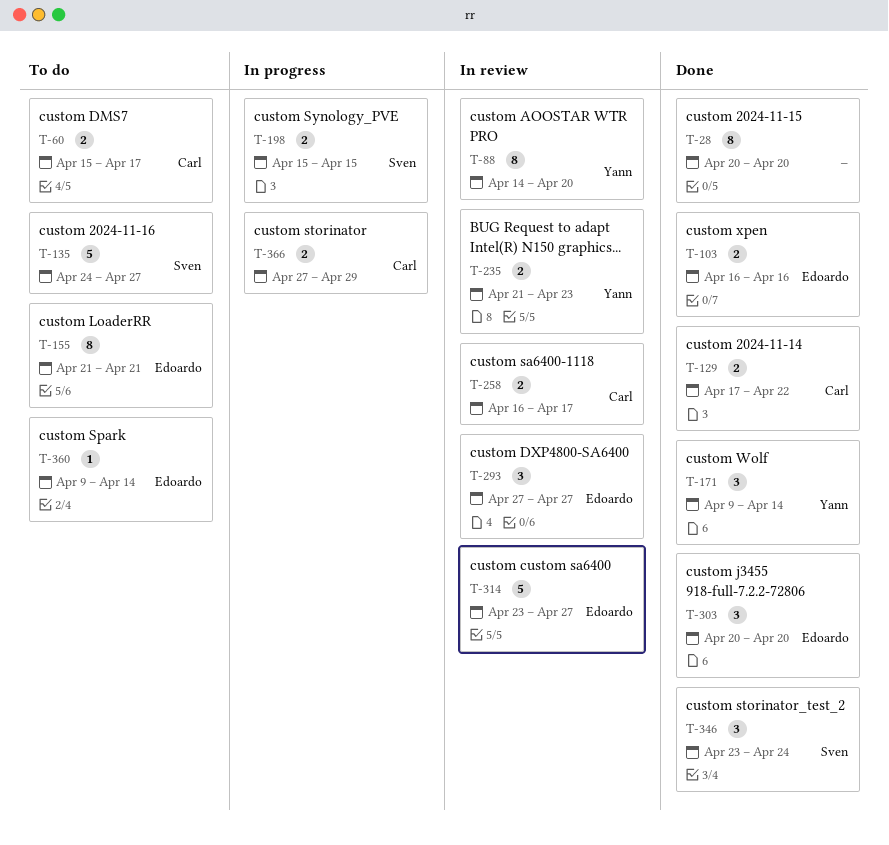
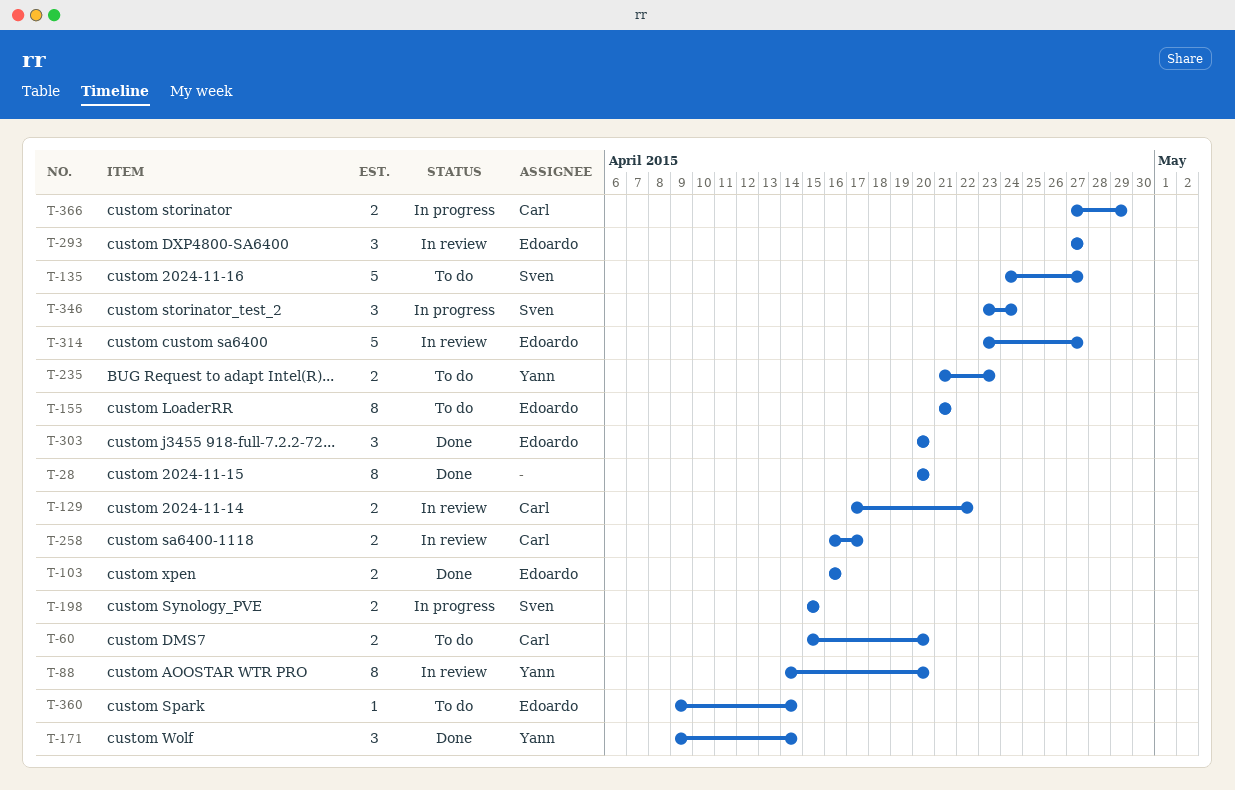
T-60, due: Apr 17 -> Apr 20
T-129, status: Done -> In review
T-235, status: In review -> To do
T-346, status: Done -> In progress

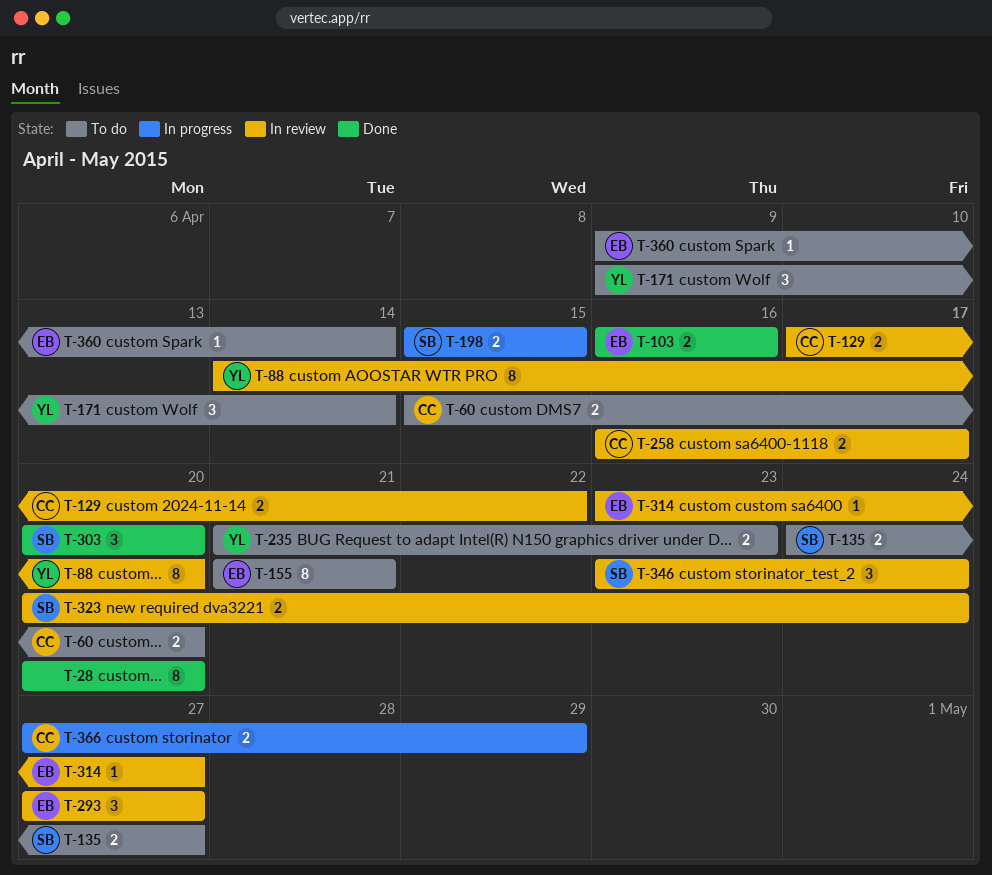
T-135, estimate: 5 -> 2
T-171, status: Done -> To do
T-303, owner: Edoardo -> Sven
T-314, estimate: 5 -> 1
T-323: none -> present
T-346, status: In progress -> In review

